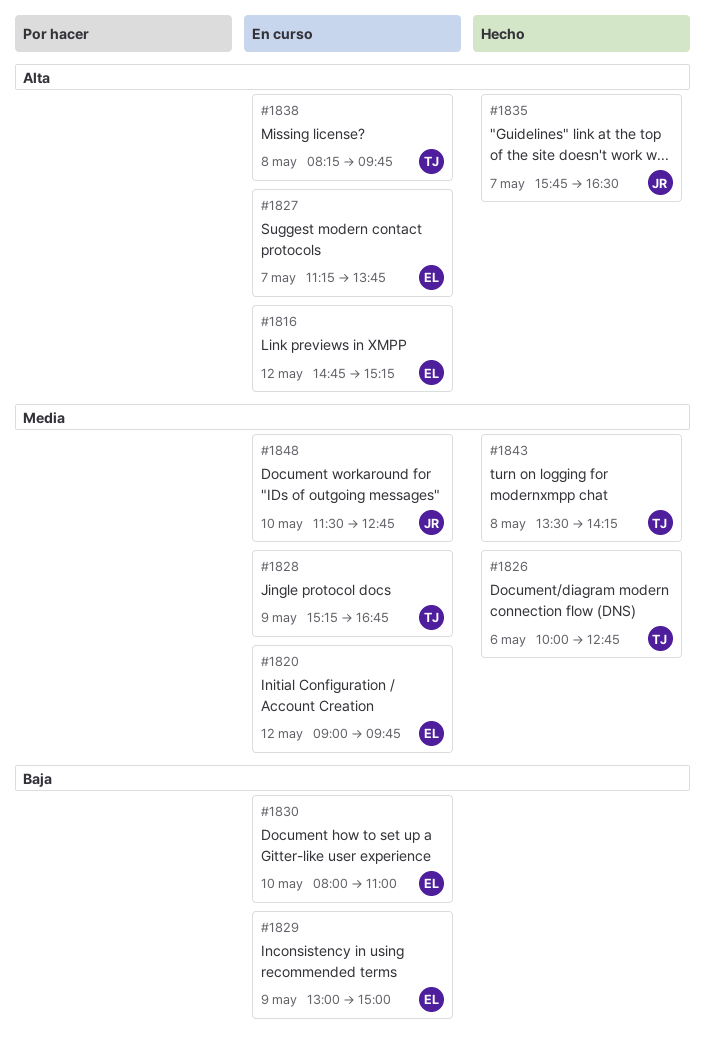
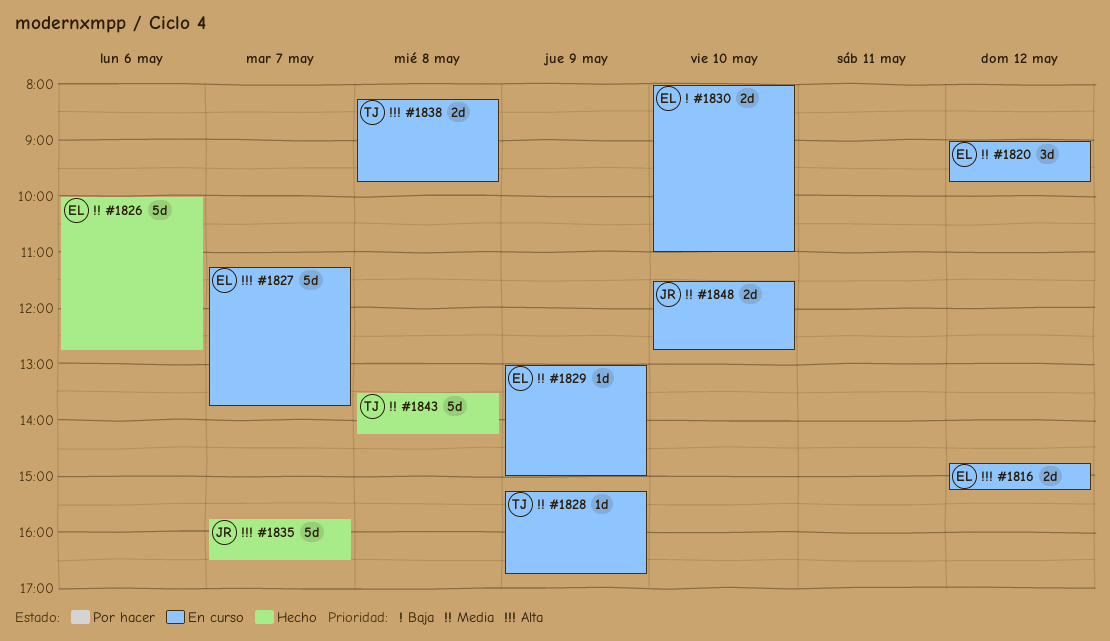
#1826, owner: TJ -> EL
#1829, priority: Baja -> Media

